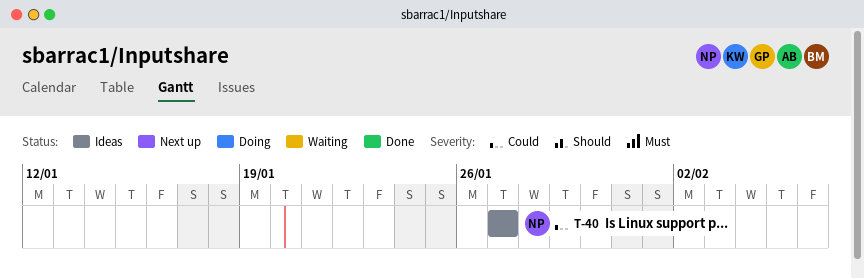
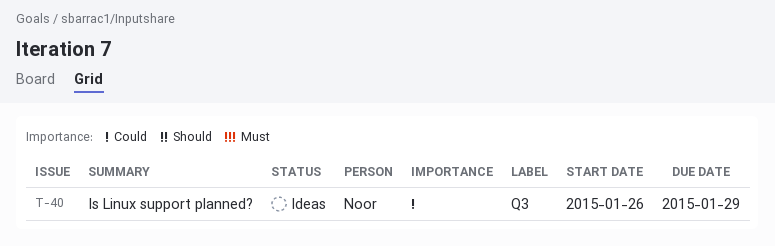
T-40, start: Jan 27 -> Jan 26
T-40, due: Jan 27 -> Jan 29

